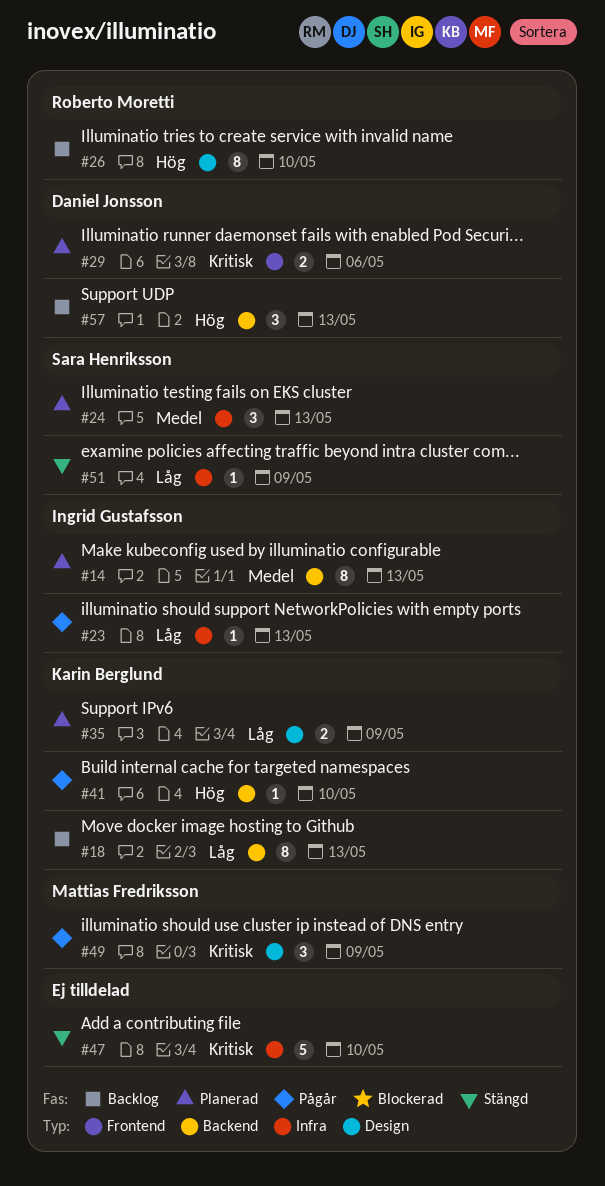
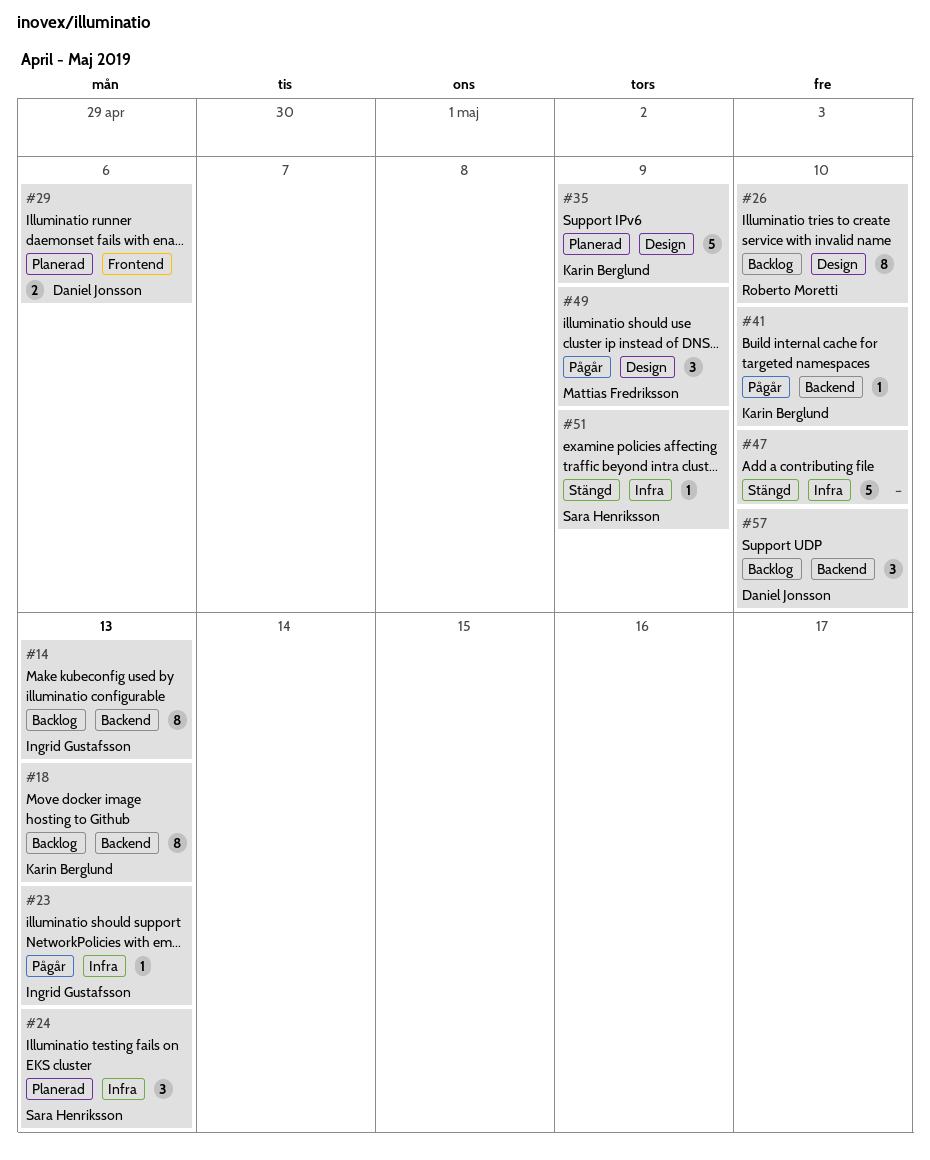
#14, status: Planerad -> Backlog
#35, estimate: 2 -> 5
#57, due: May 13 -> May 10

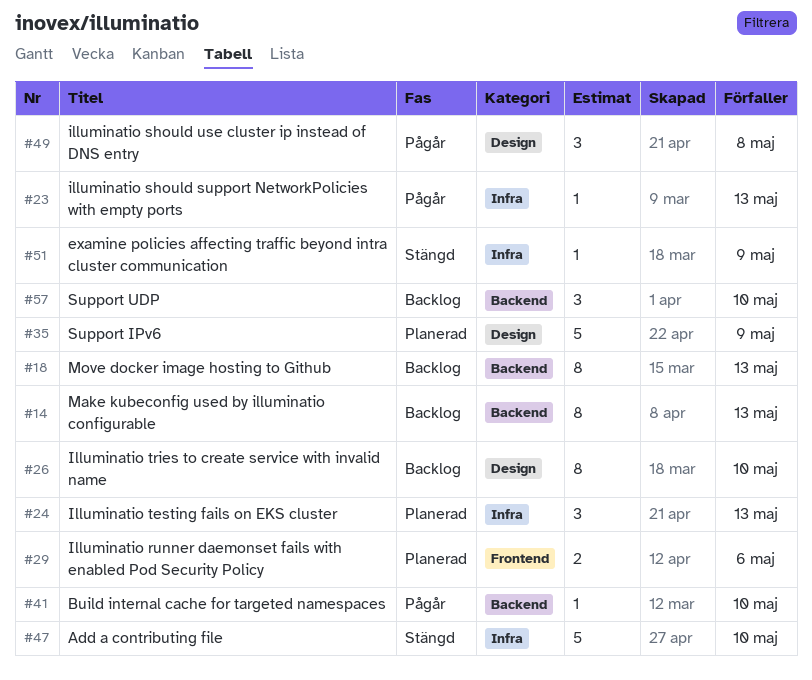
#49, due: May 9 -> May 8

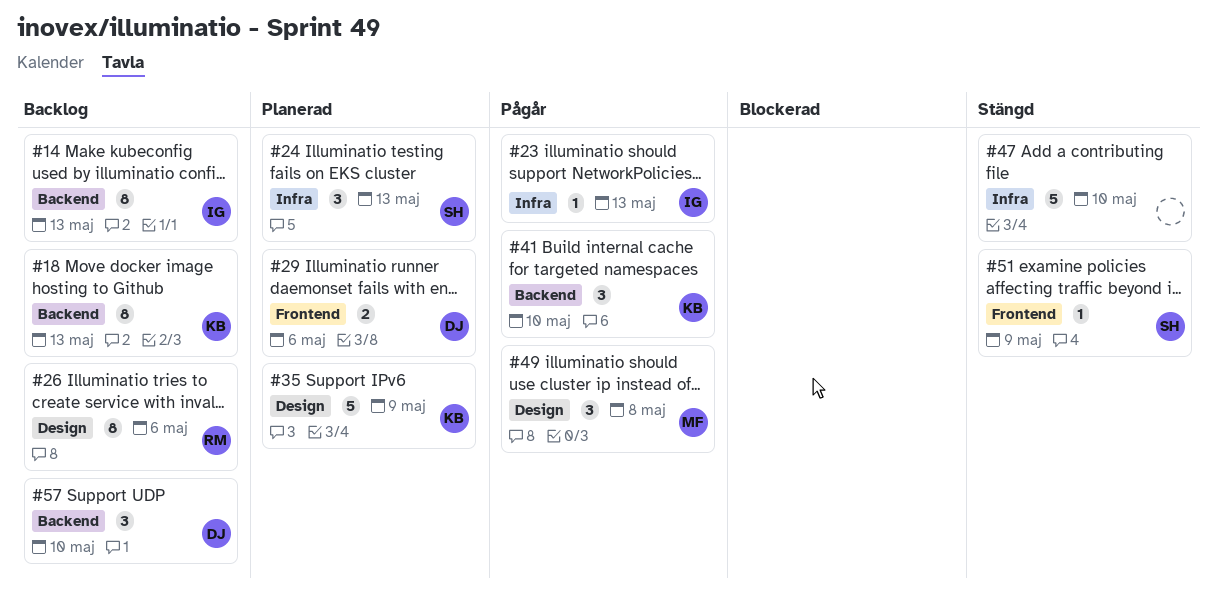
#26, due: May 10 -> May 6
#41, estimate: 1 -> 3
#51, label: Infra -> Frontend

